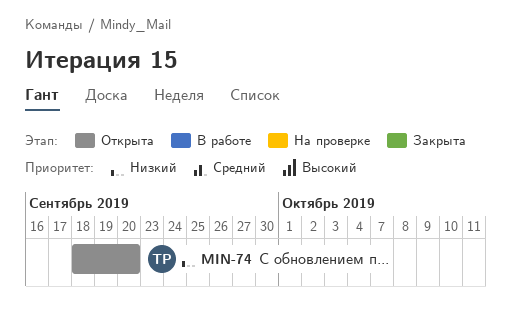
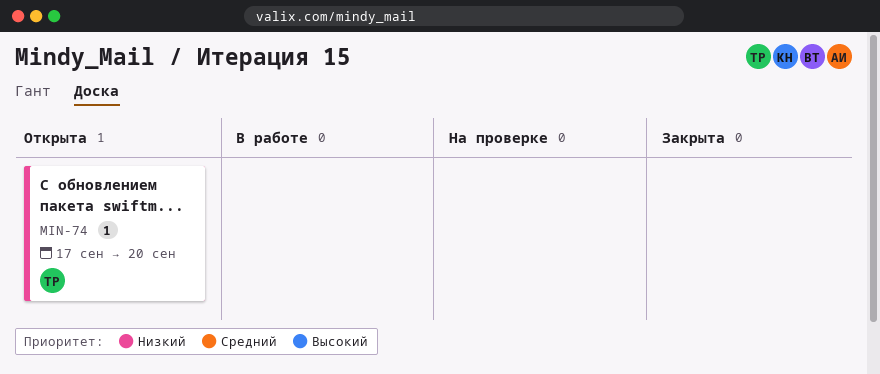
MIN-74, start: Sep 18 -> Sep 17

